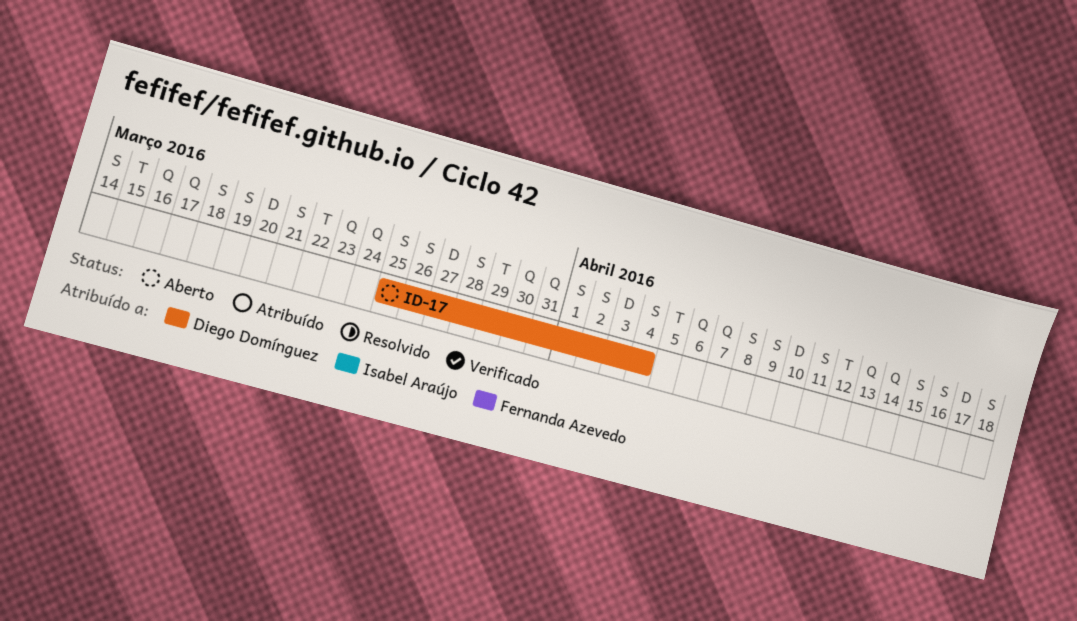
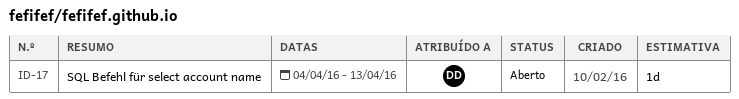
ID-17, start: Mar 25 -> Apr 4
ID-17, due: Apr 4 -> Apr 13

